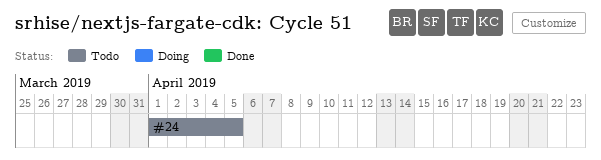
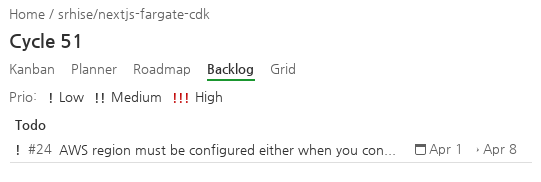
#24, due: Apr 5 -> Apr 8

